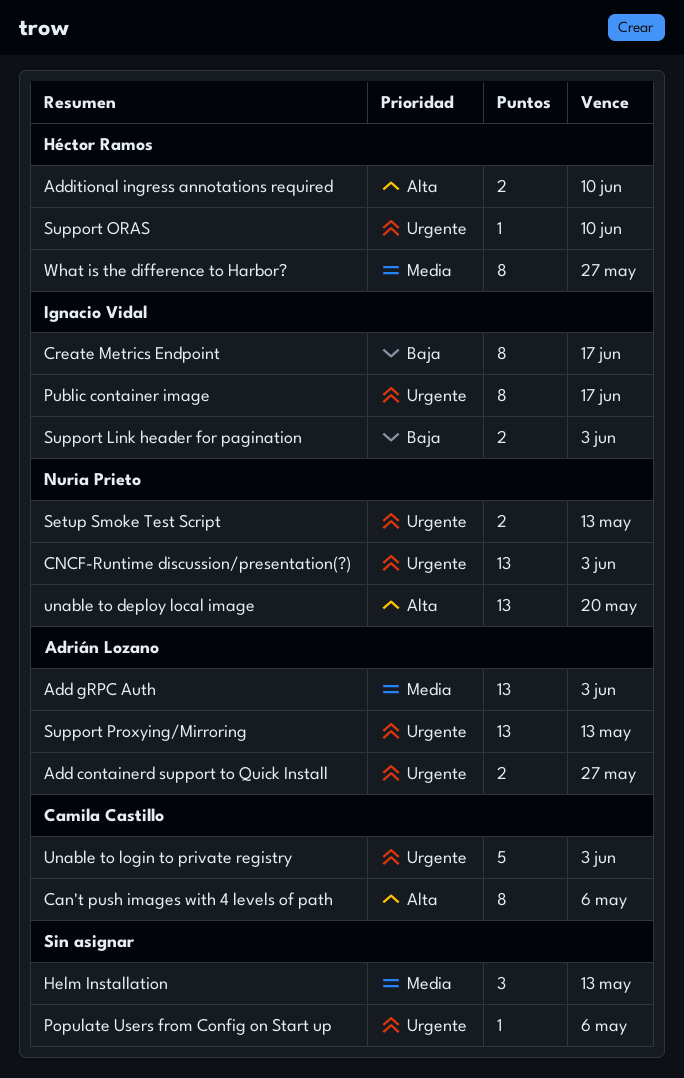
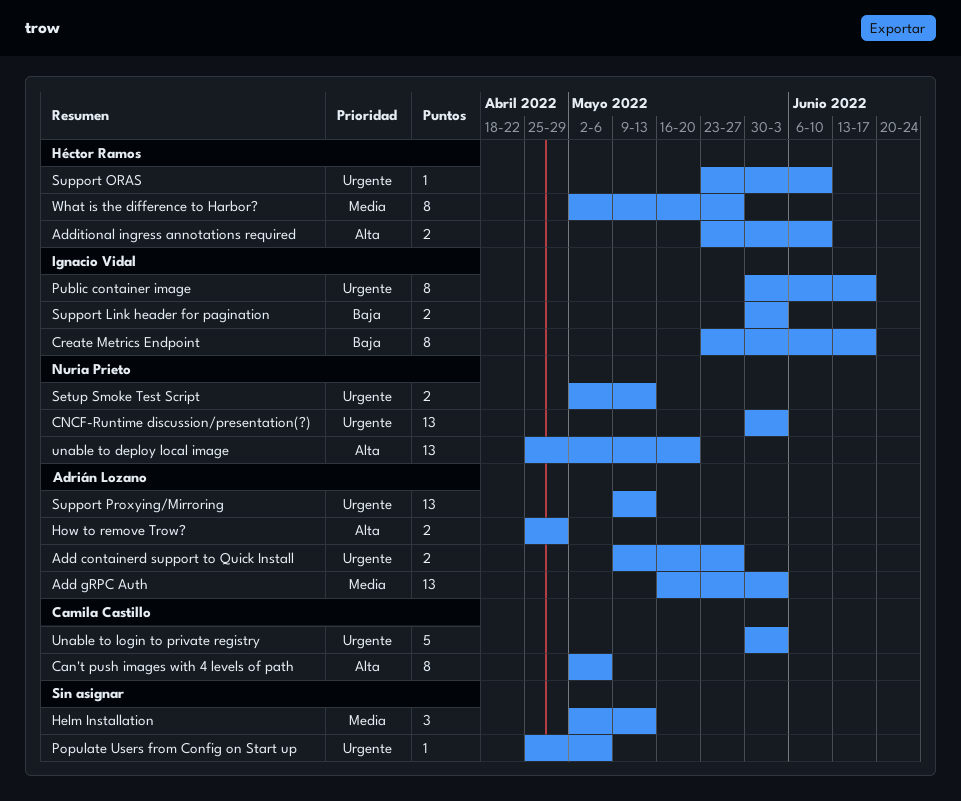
How to remove Trow?: none -> present

